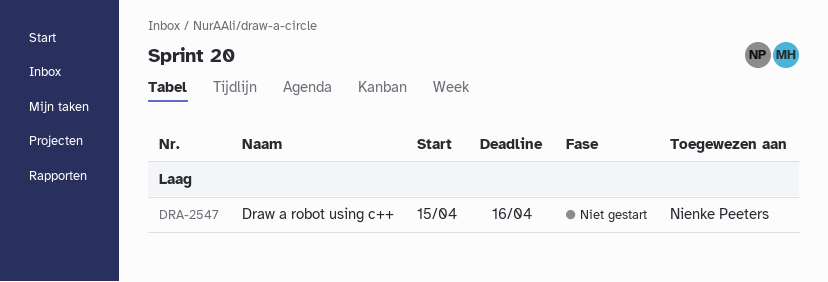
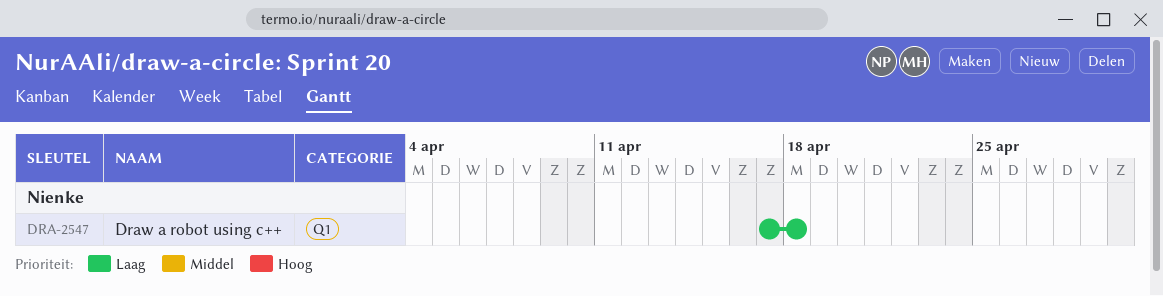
DRA-2547, start: Apr 15 -> Apr 17
DRA-2547, due: Apr 16 -> Apr 18

